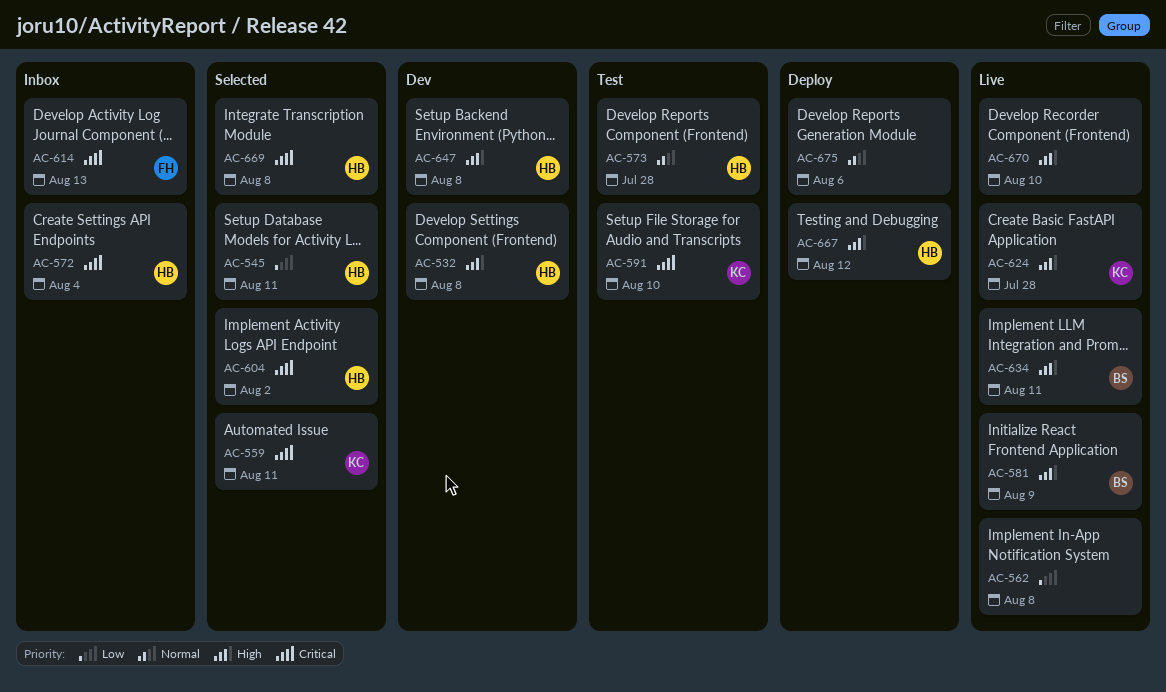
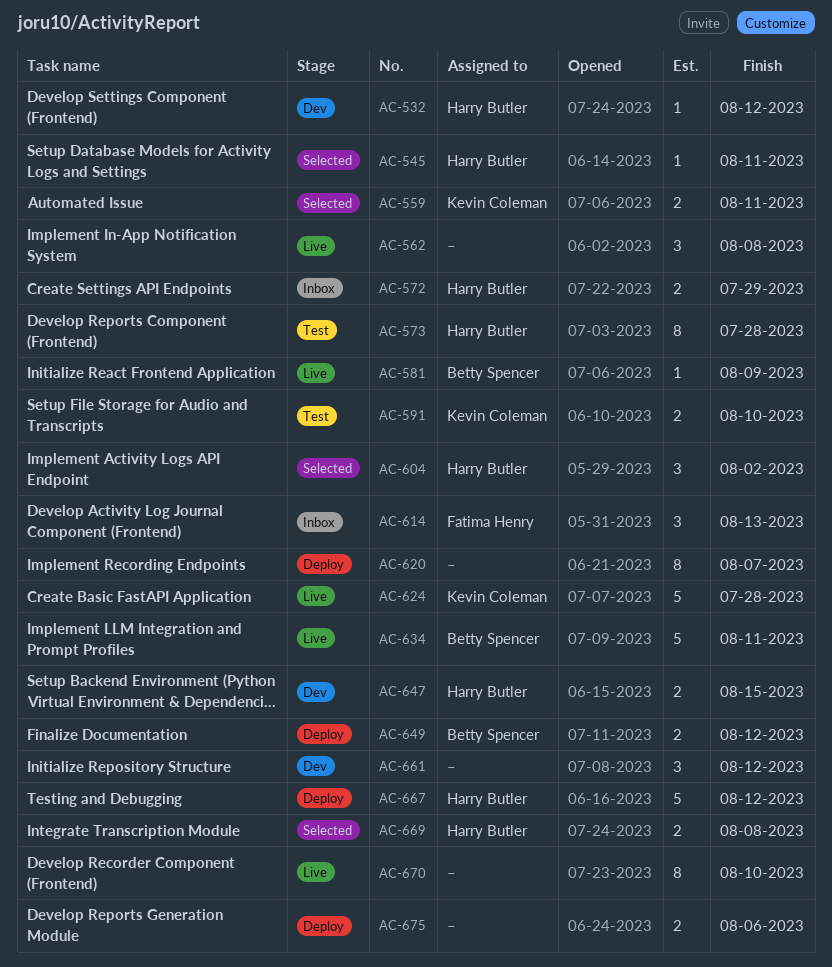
AC-532, due: Aug 8 -> Aug 12
AC-572, due: Aug 4 -> Jul 29
AC-620: none -> present
AC-647, due: Aug 8 -> Aug 15
AC-649: none -> present
AC-661: none -> present

